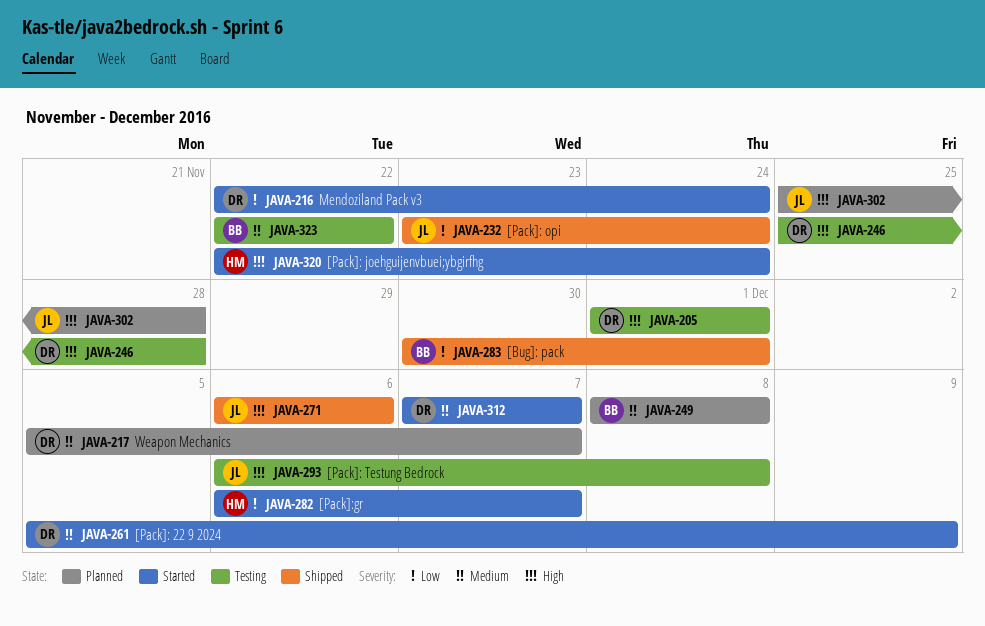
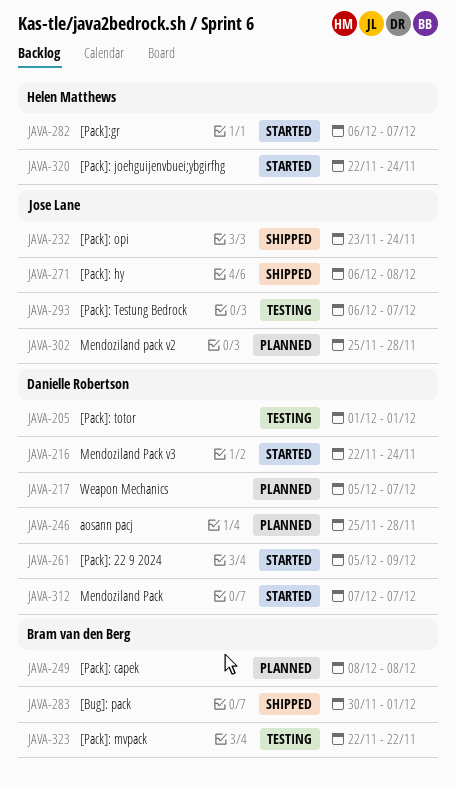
JAVA-246, status: Testing -> Planned
JAVA-271, due: Dec 6 -> Dec 8
JAVA-293, due: Dec 8 -> Dec 7

